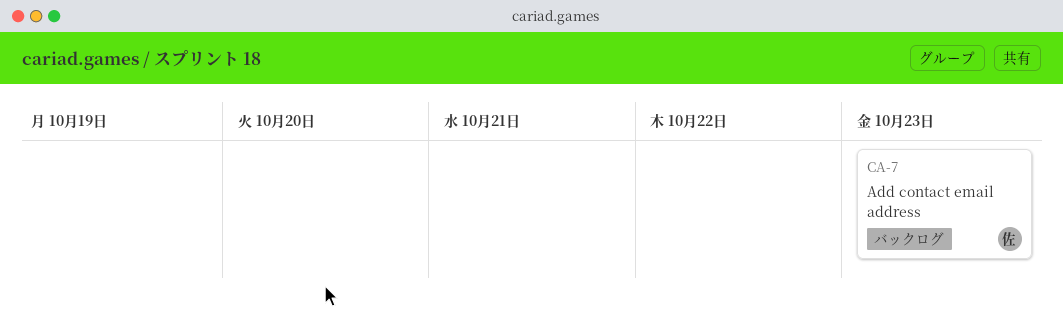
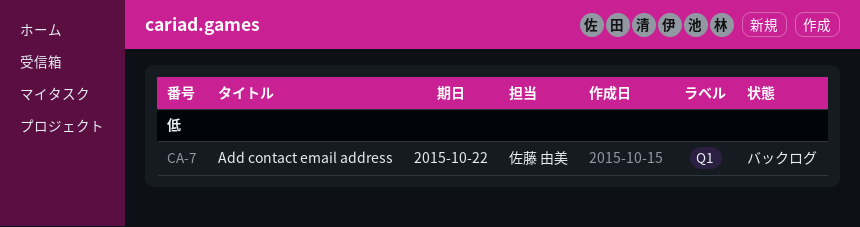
CA-7, due: Oct 23 -> Oct 22

